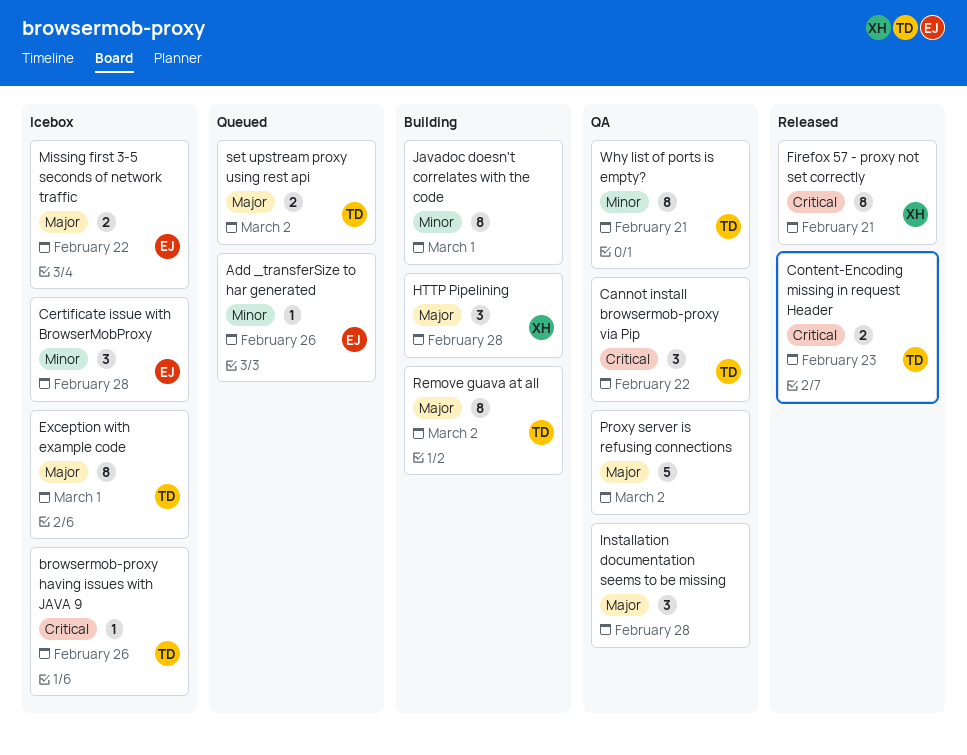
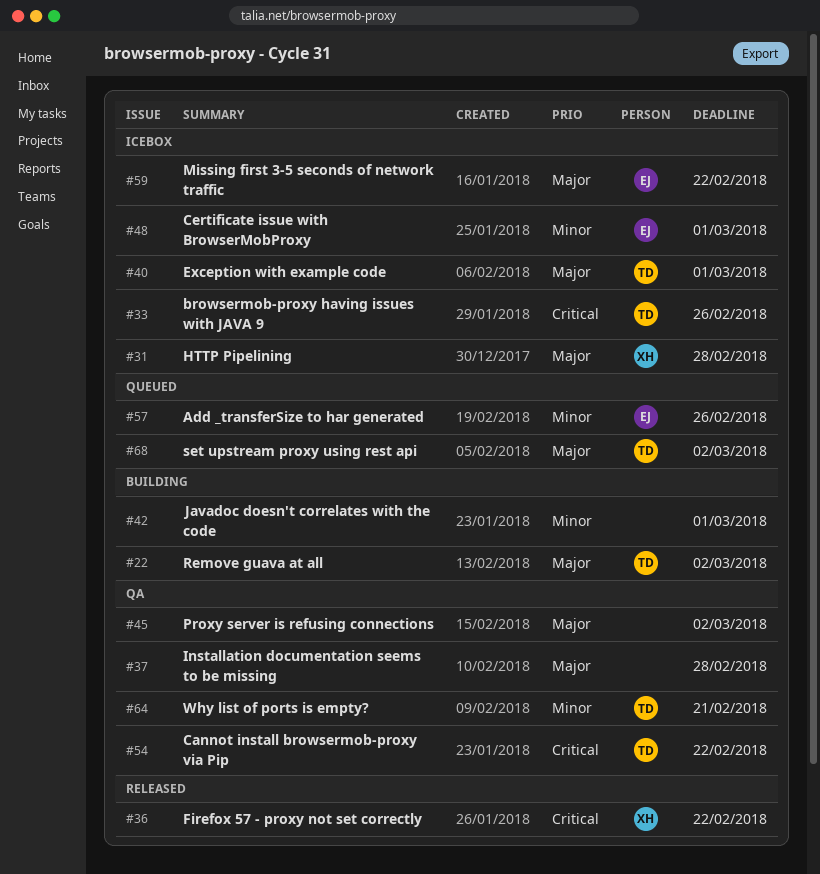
Certificate issue with BrowserMobProxy, due: Feb 28 -> Mar 1
Content-Encoding missing in request Header: present -> none
Firefox 57 - proxy not set correctly, due: Feb 21 -> Feb 22
HTTP Pipelining, status: Building -> Icebox

